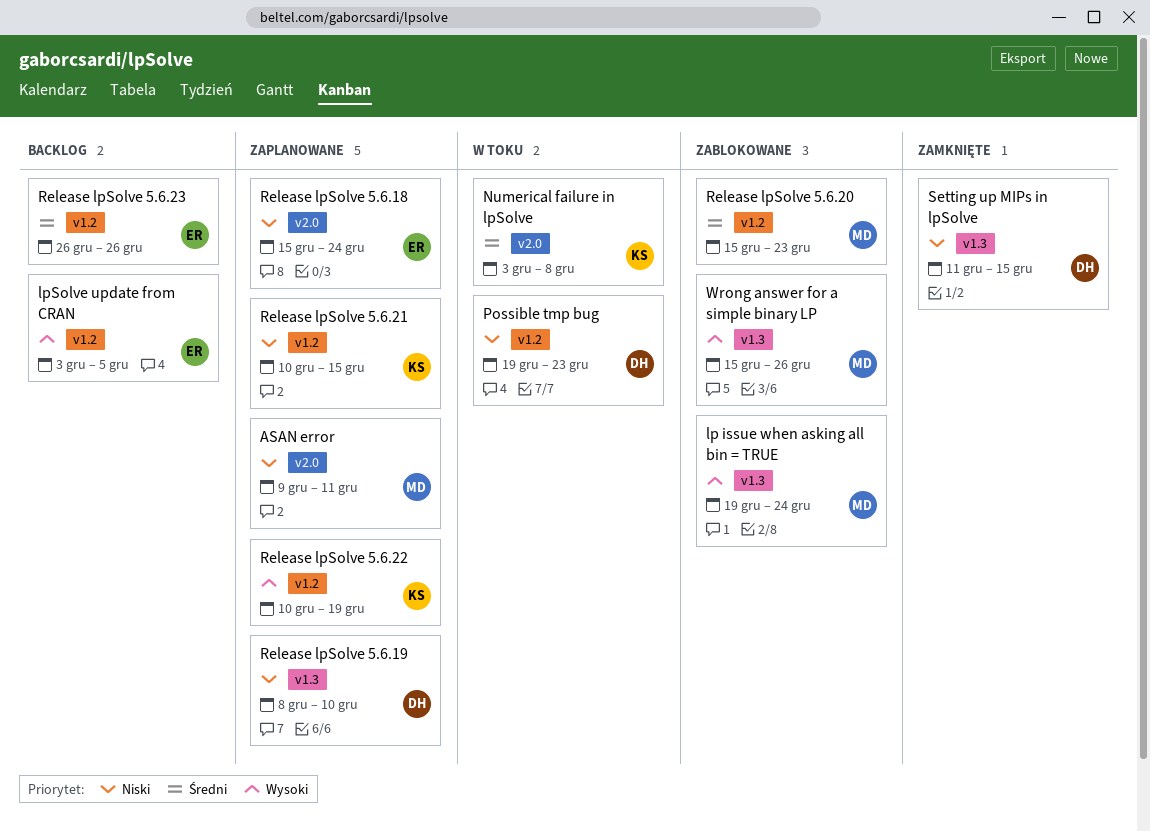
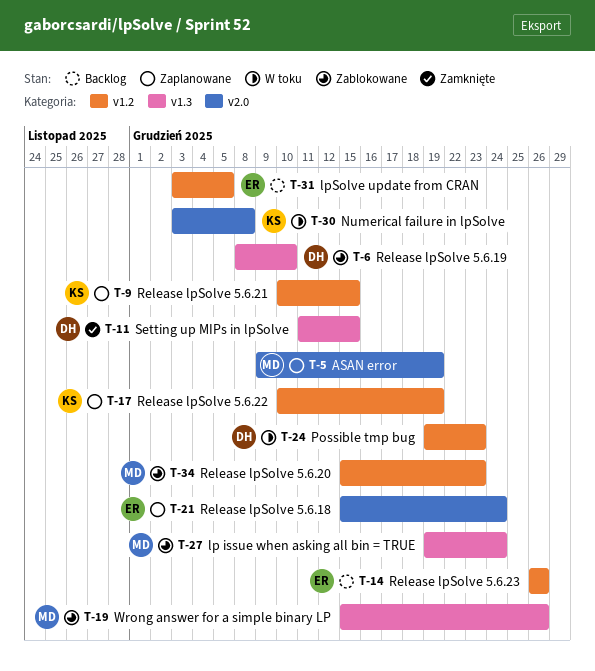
ASAN error, due: Dec 11 -> Dec 19
Release lpSolve 5.6.19, status: Zaplanowane -> Zablokowane

